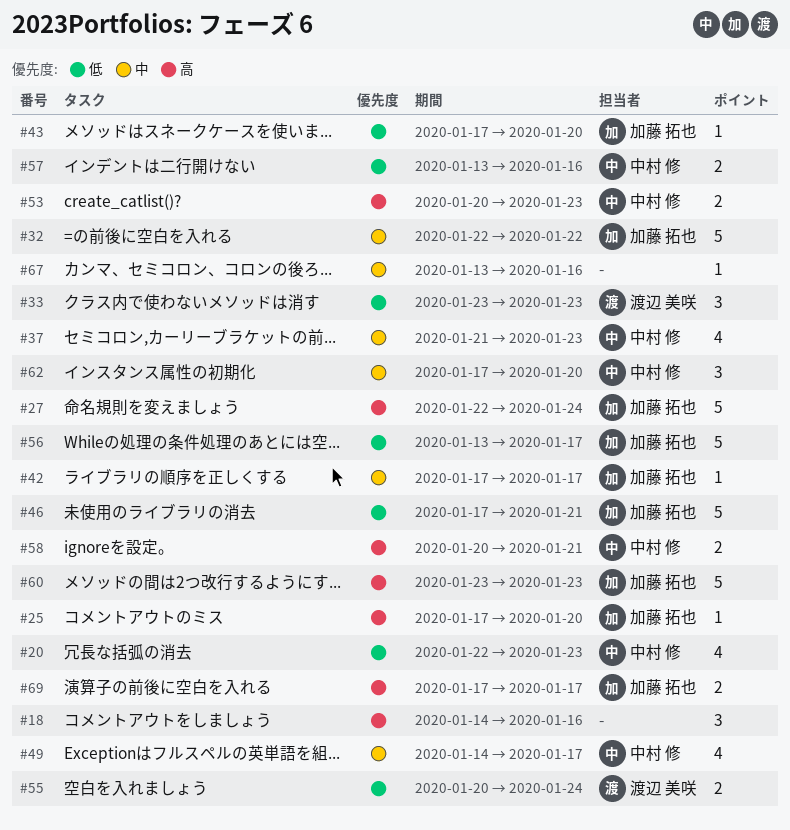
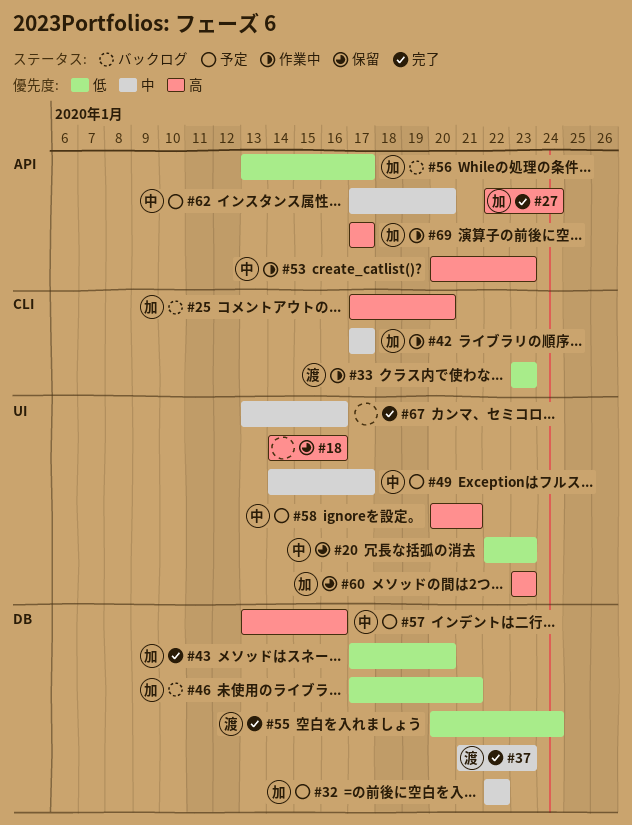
#37, owner: 中村 修 -> 渡辺 美咲
#57, priority: 低 -> 高

